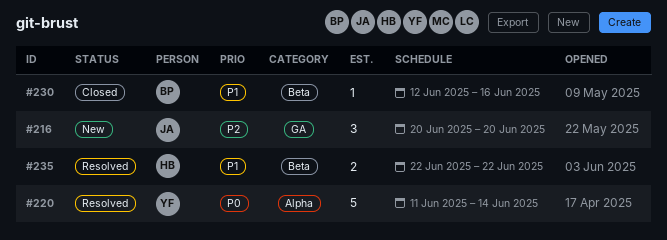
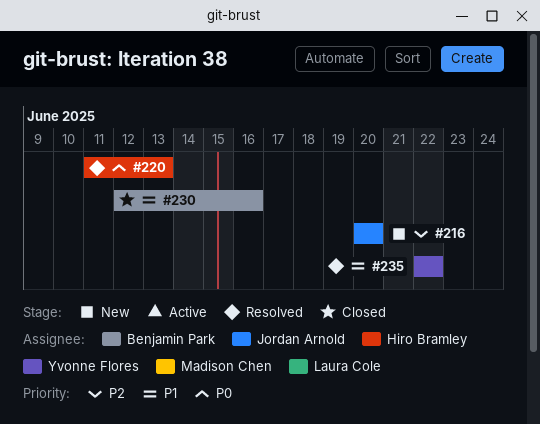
#220, owner: Yvonne Flores -> Hiro Bramley
#220, due: Jun 14 -> Jun 13
#235, owner: Hiro Bramley -> Yvonne Flores

